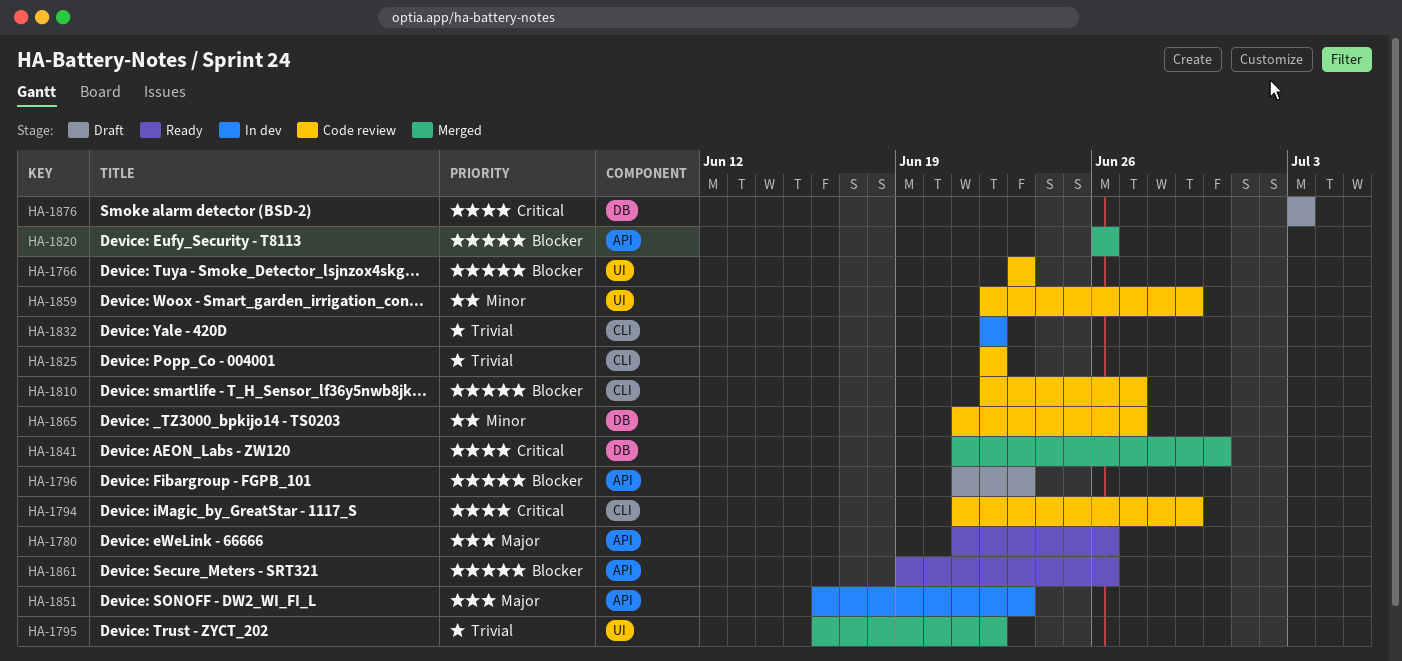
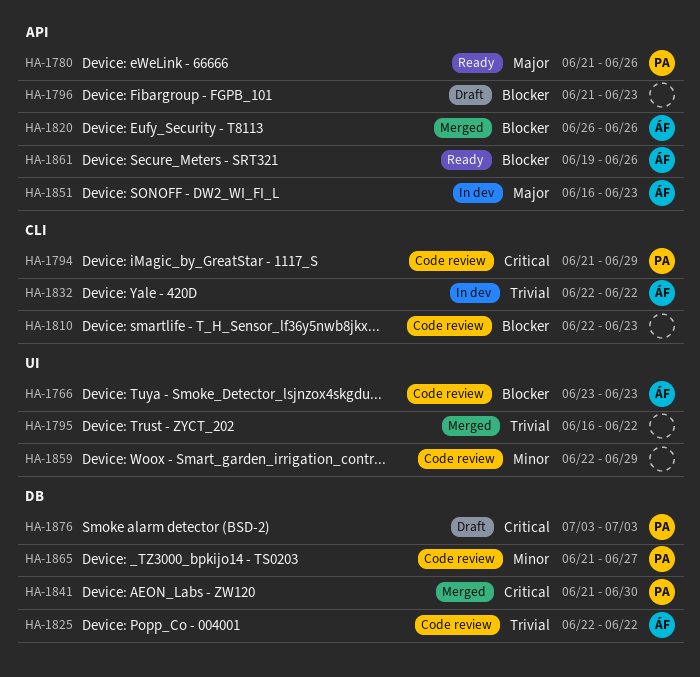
HA-1810, due: Jun 27 -> Jun 23
HA-1825, label: CLI -> DB

